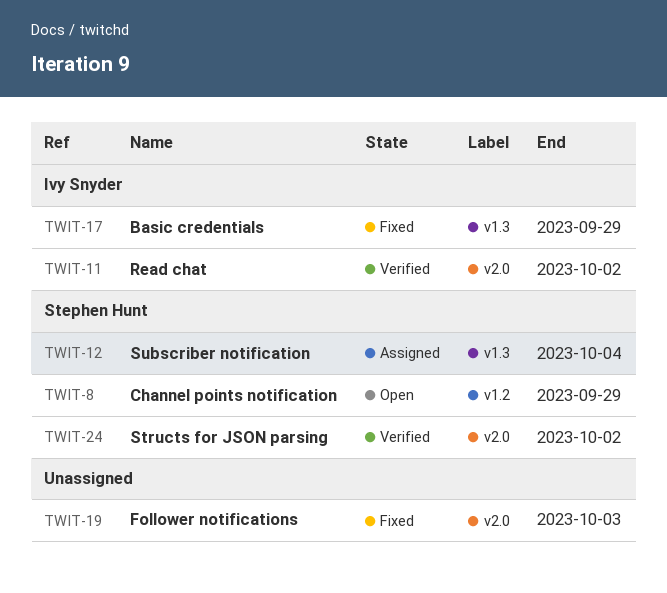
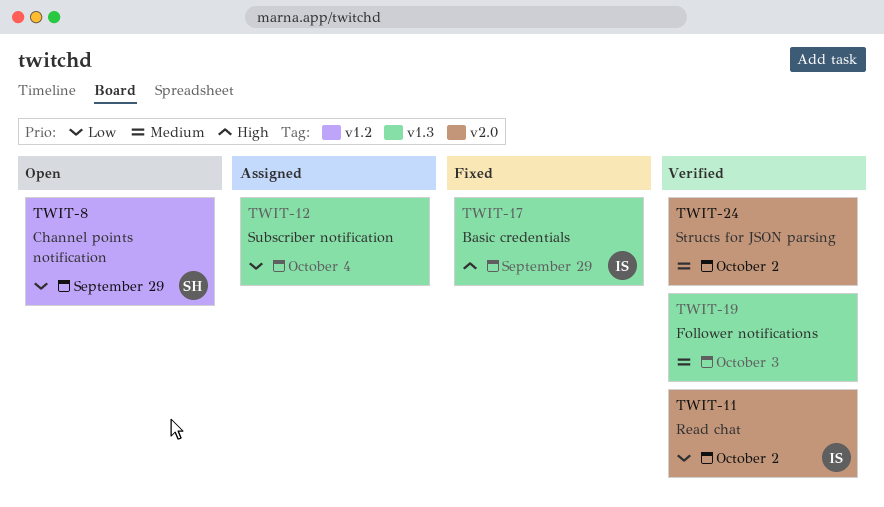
TWIT-12, owner: Stephen Hunt -> none
TWIT-19, status: Fixed -> Verified
TWIT-19, label: v2.0 -> v1.3
TWIT-24, owner: Stephen Hunt -> none

